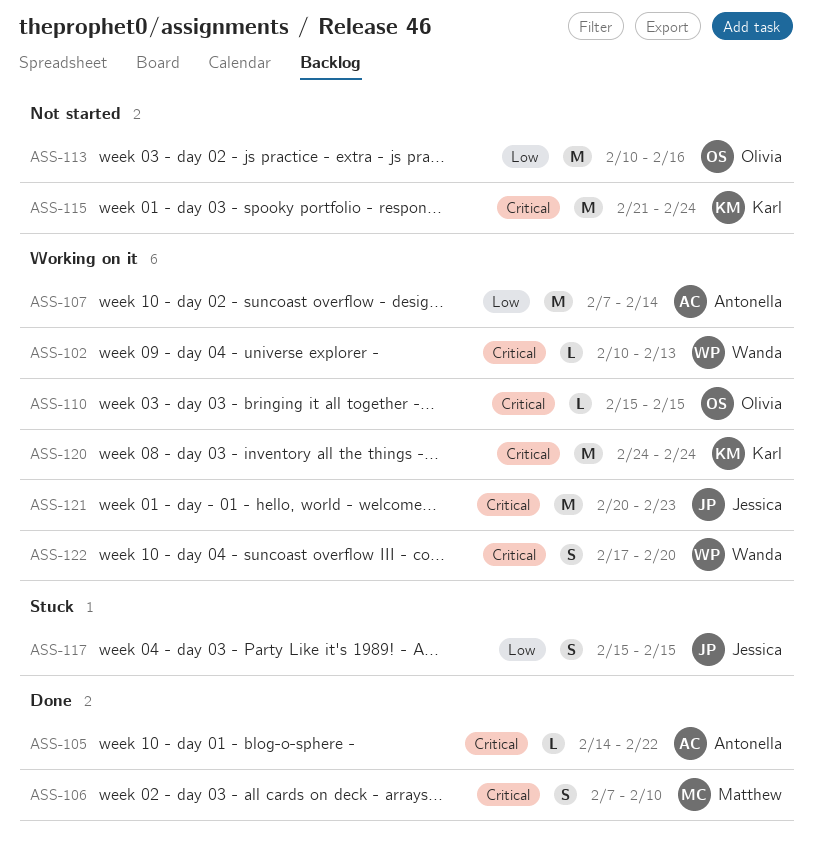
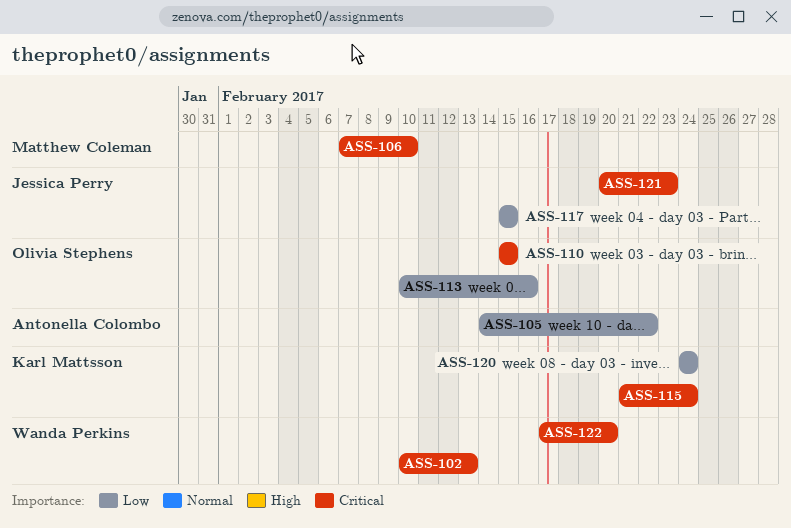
ASS-105, priority: Critical -> Low
ASS-107: present -> none
ASS-120, priority: Critical -> Low

